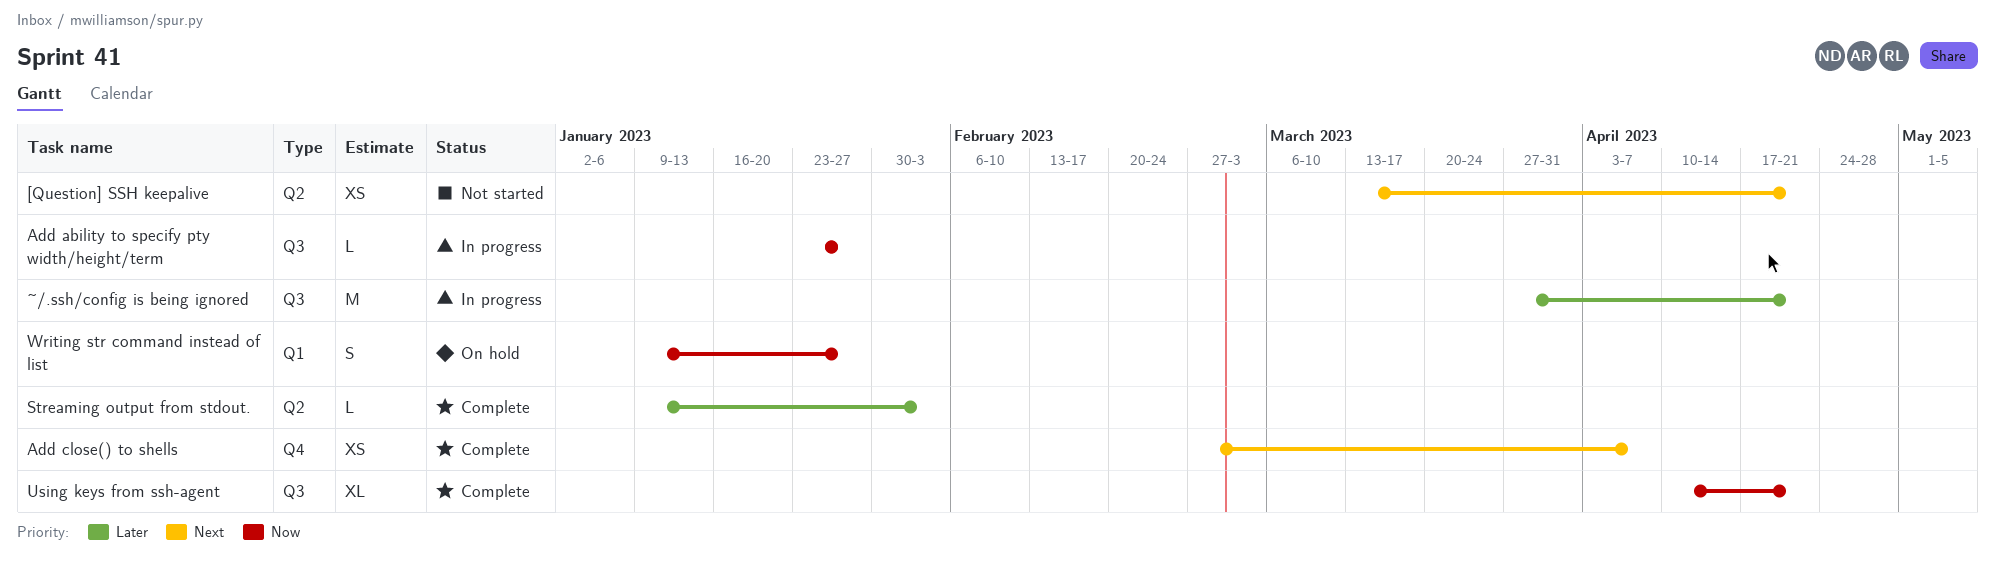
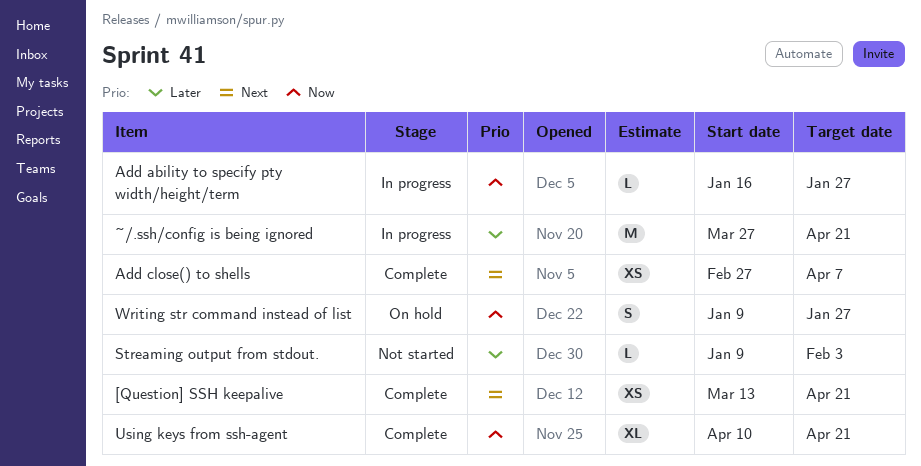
[Question] SSH keepalive, status: Not started -> Complete
Add ability to specify pty width/height/term, start: Jan 23 -> Jan 16
Streaming output from stdout., status: Complete -> Not started

